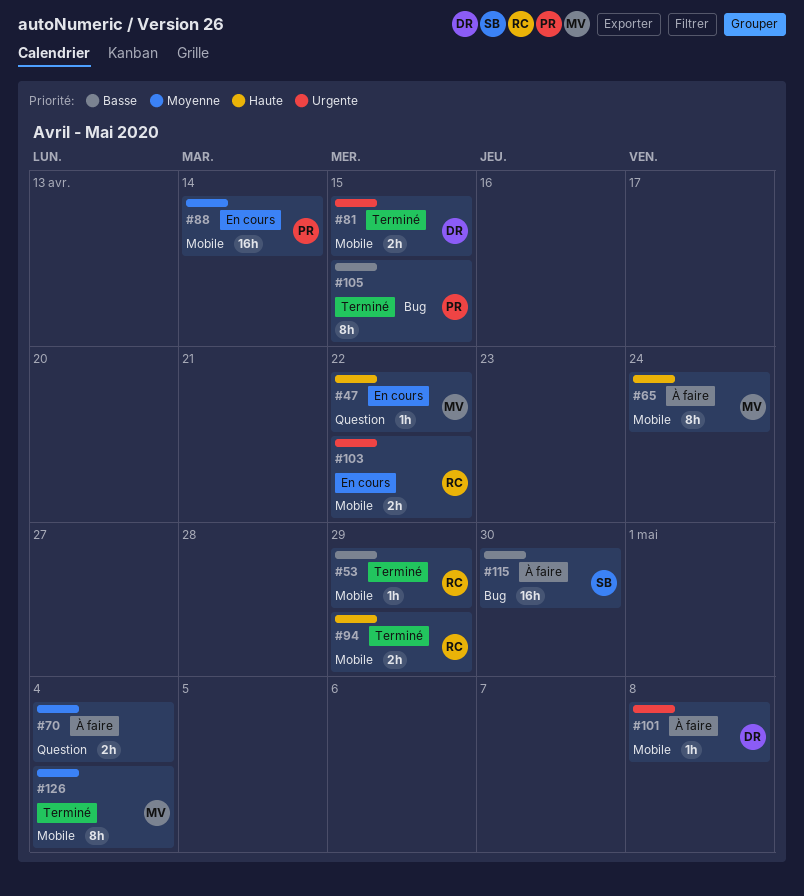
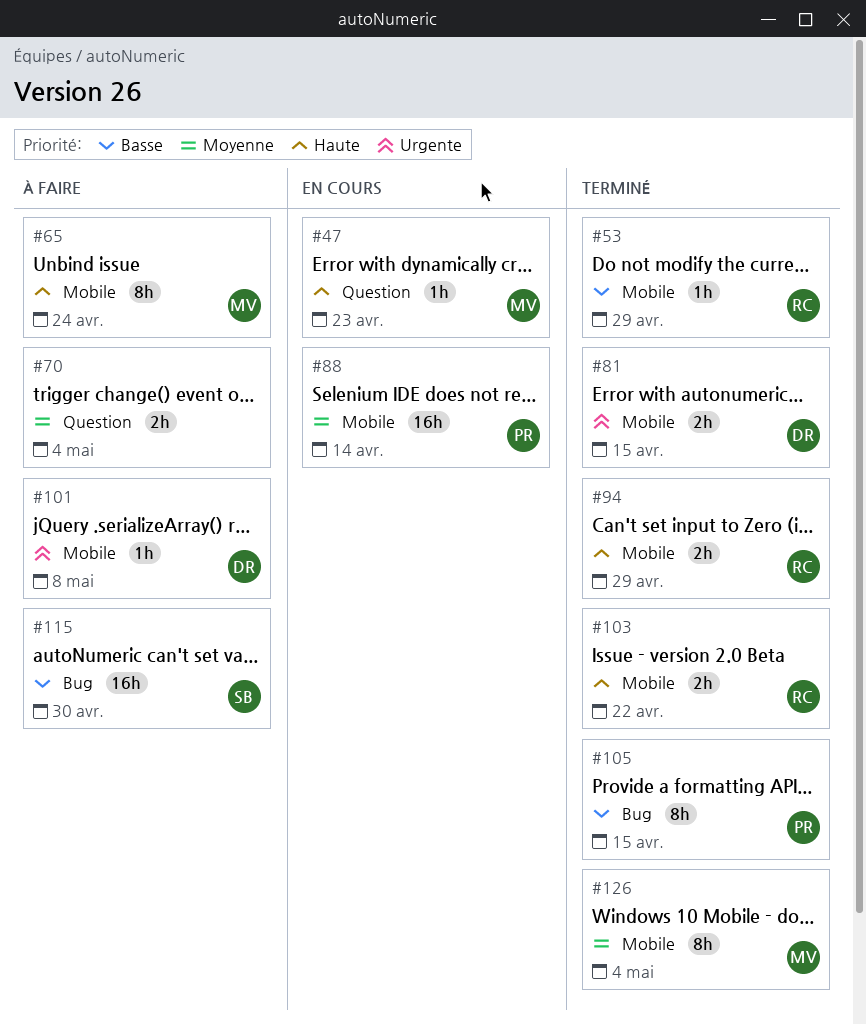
#47, due: Apr 22 -> Apr 23
#103, status: En cours -> Terminé
#103, priority: Urgente -> Haute

